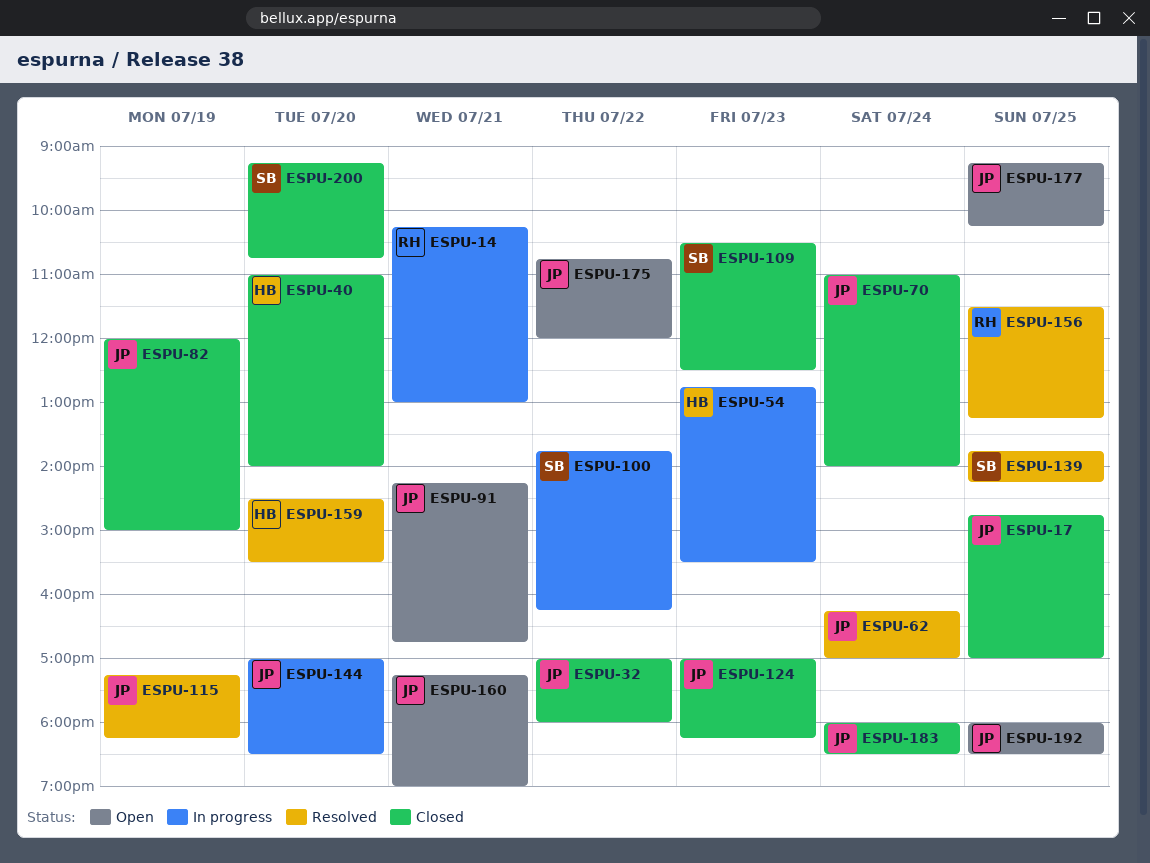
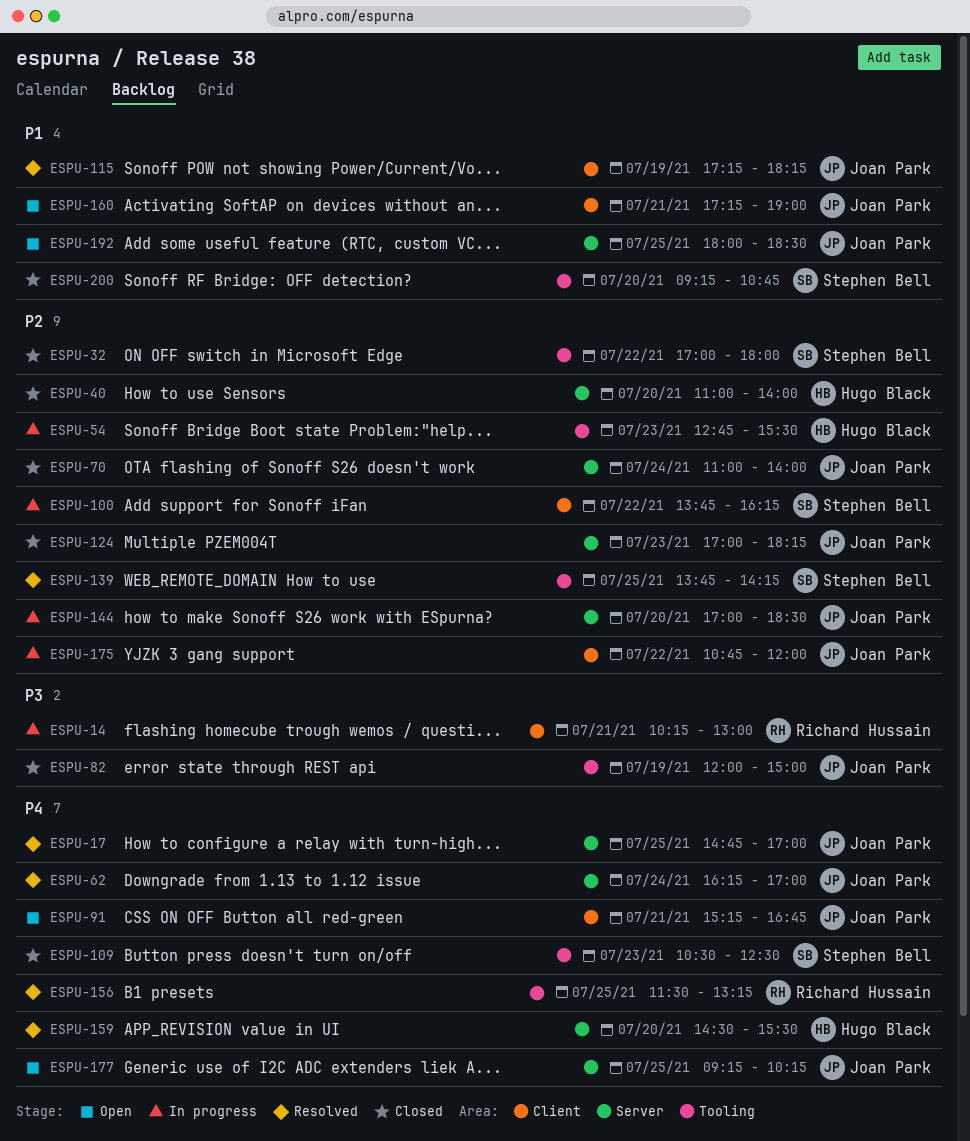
ESPU-17, status: Closed -> Resolved
ESPU-32, owner: Joan Park -> Stephen Bell
ESPU-91, begins: 14:15 -> 15:15
ESPU-175, status: Open -> In progress
ESPU-183: present -> none

